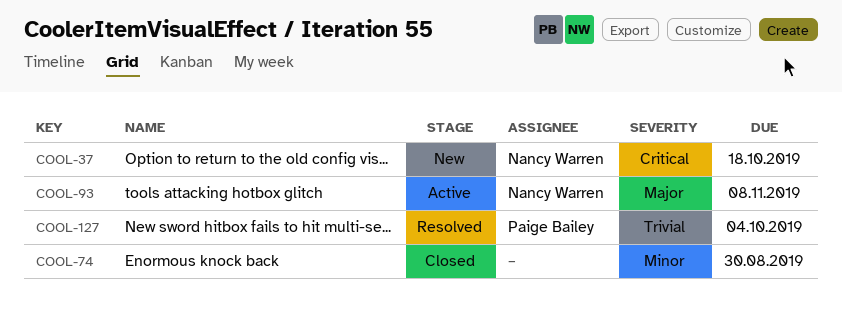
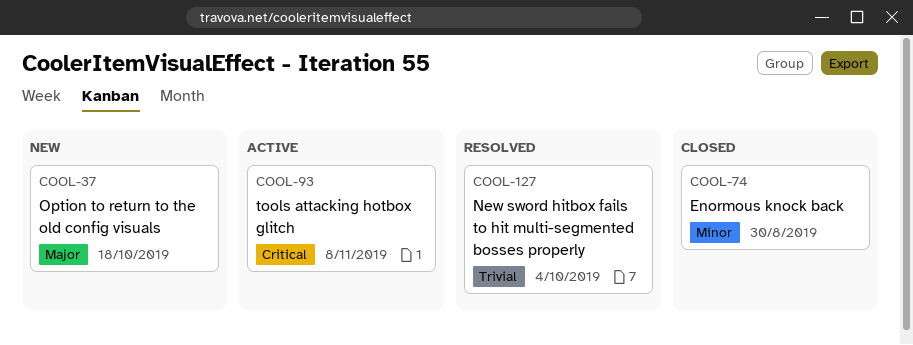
COOL-37, priority: Critical -> Major
COOL-93, priority: Major -> Critical

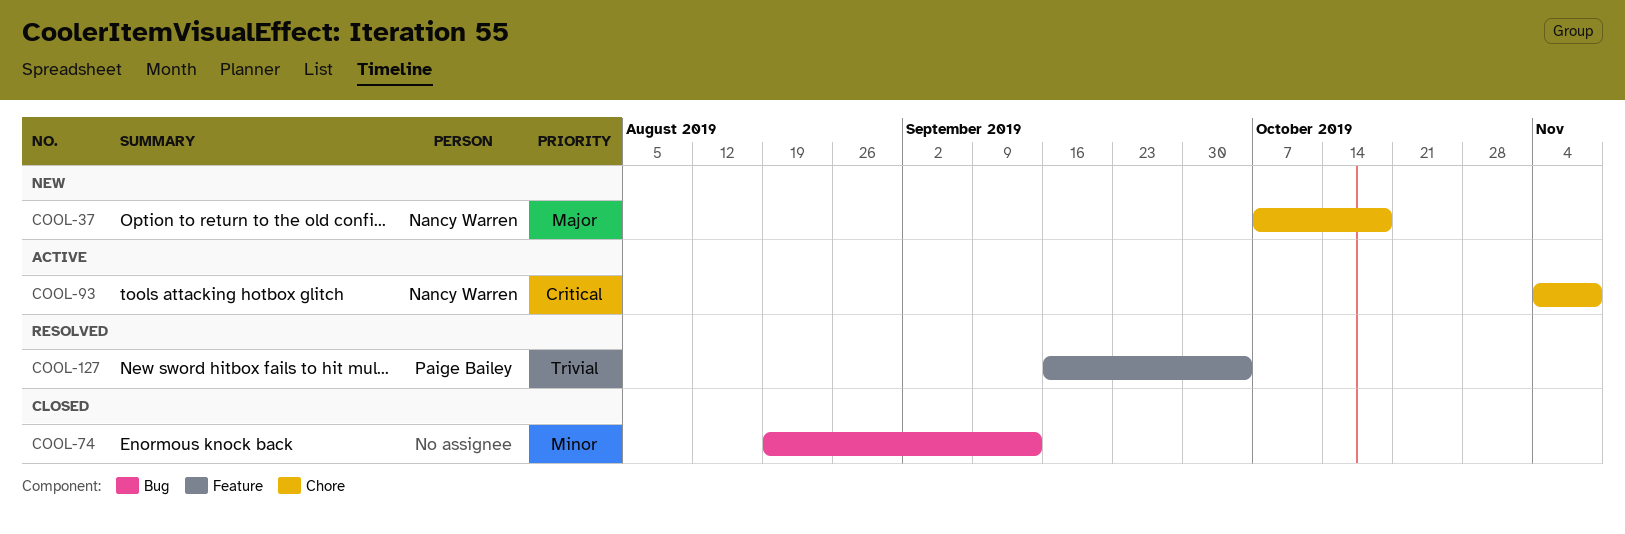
COOL-74, due: Aug 30 -> Sep 13

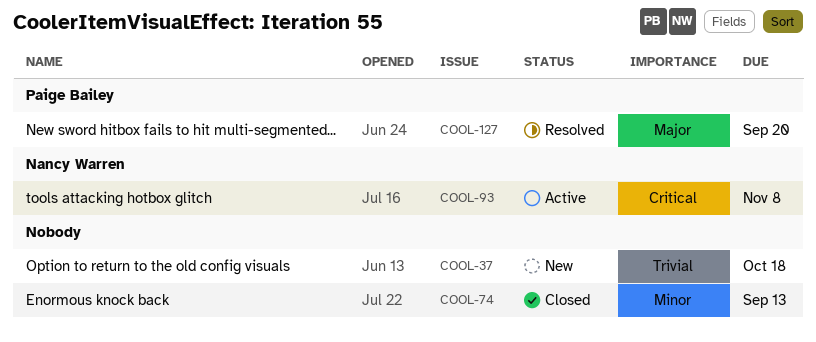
COOL-37, owner: Nancy Warren -> none
COOL-37, priority: Major -> Trivial
COOL-127, priority: Trivial -> Major
COOL-127, due: Oct 4 -> Sep 20

